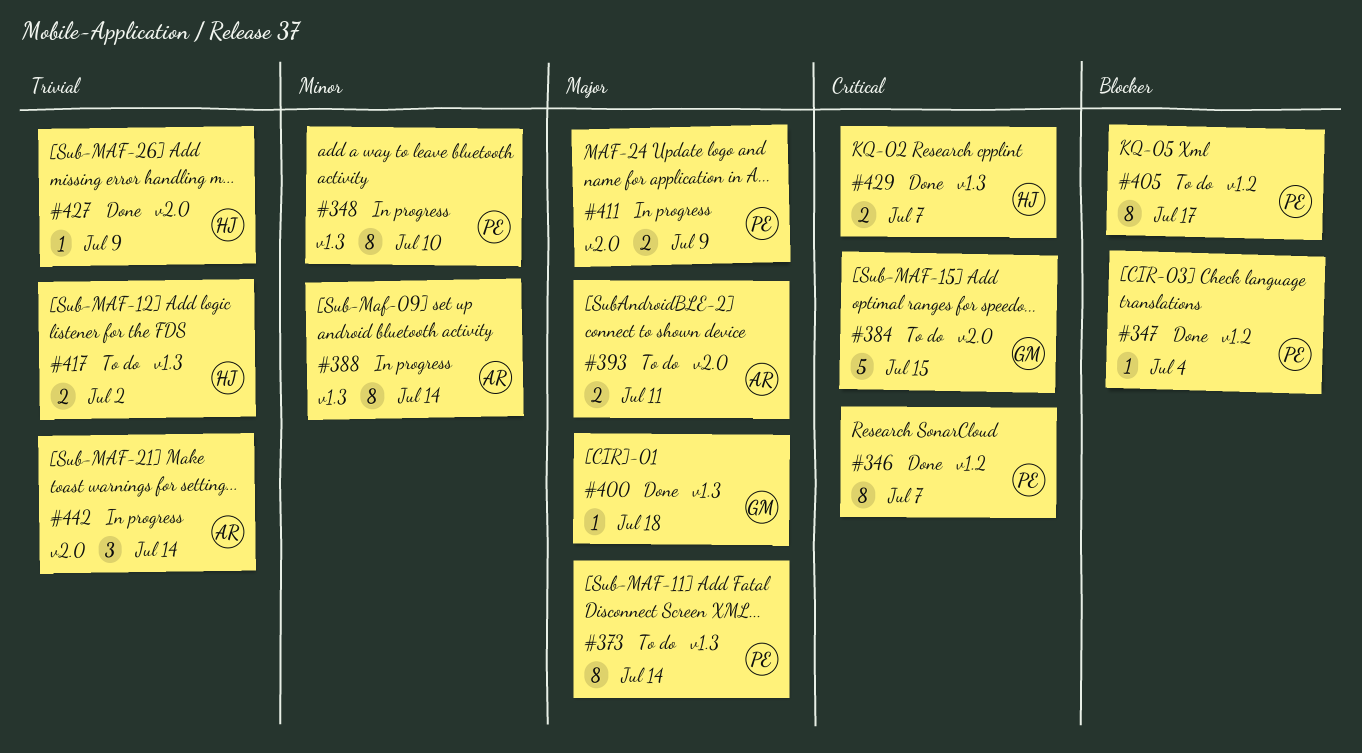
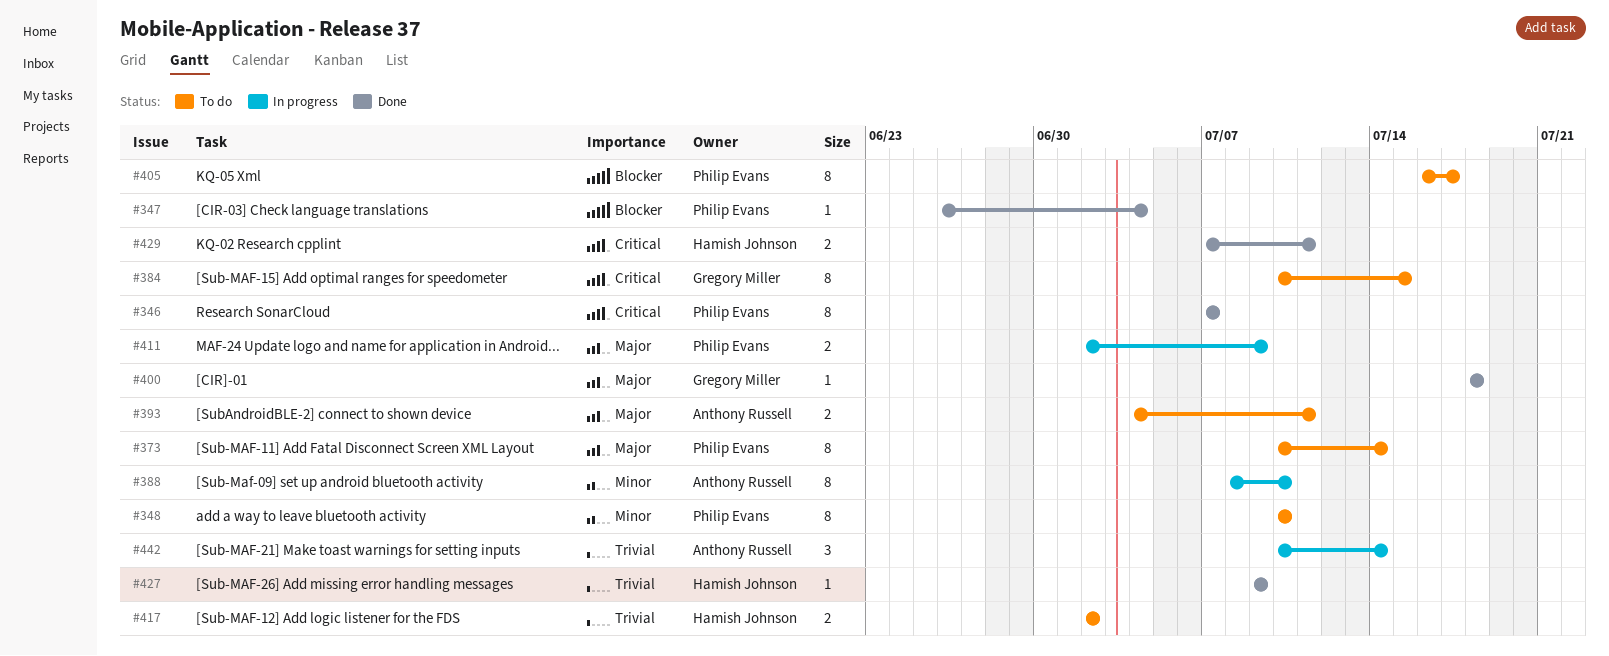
#348, status: In progress -> To do
#384, estimate: 5 -> 8
#388, due: Jul 14 -> Jul 10
#429, due: Jul 7 -> Jul 11

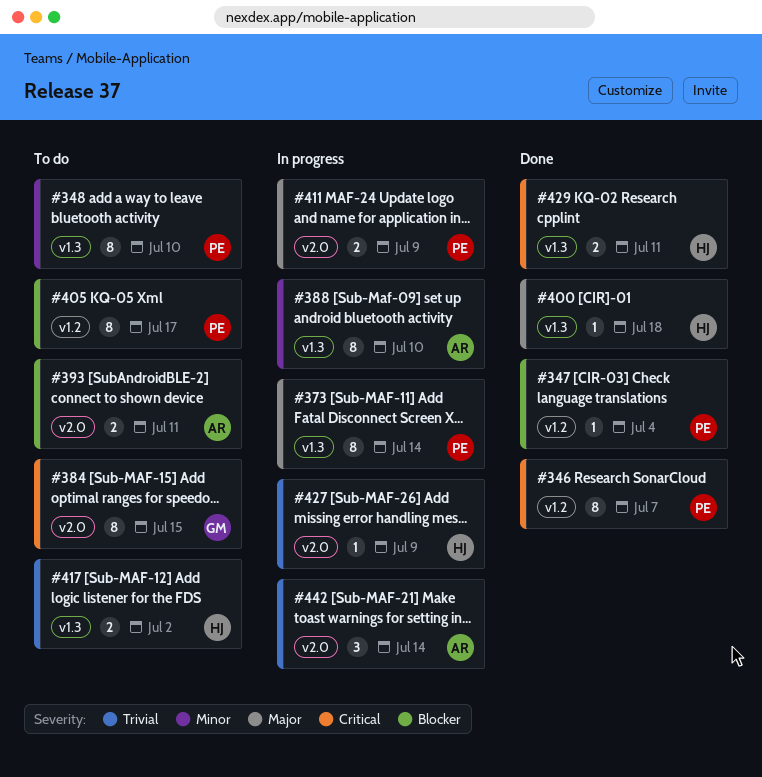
#373, status: To do -> In progress
#393, priority: Major -> Blocker
#400, owner: Gregory Miller -> Hamish Johnson
#427, status: Done -> In progress

